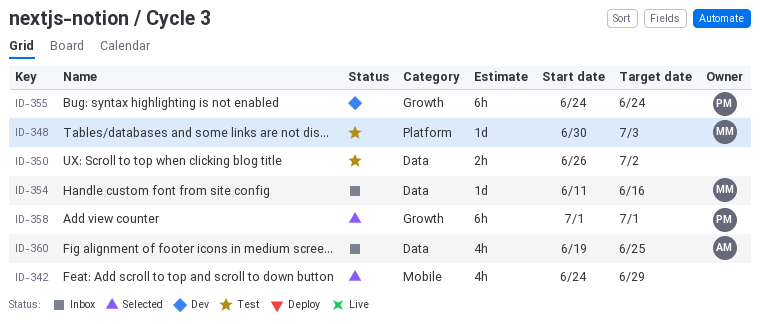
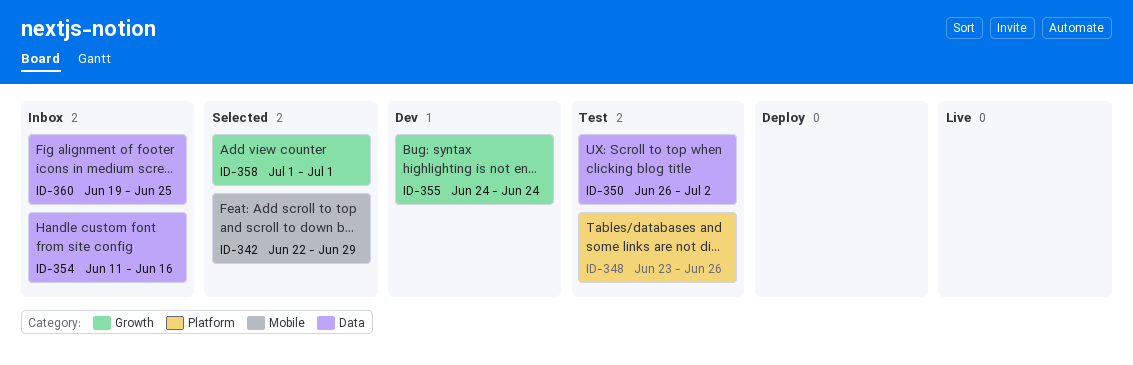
ID-342, start: Jun 24 -> Jun 22
ID-348, start: Jun 30 -> Jun 23
ID-348, due: Jul 3 -> Jun 26

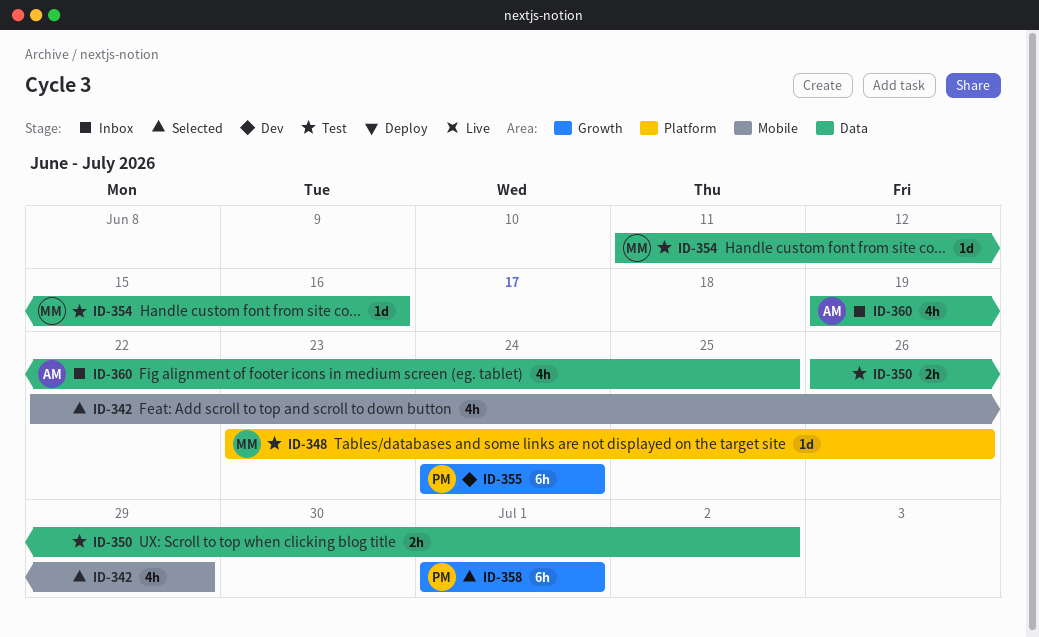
ID-354, status: Inbox -> Test

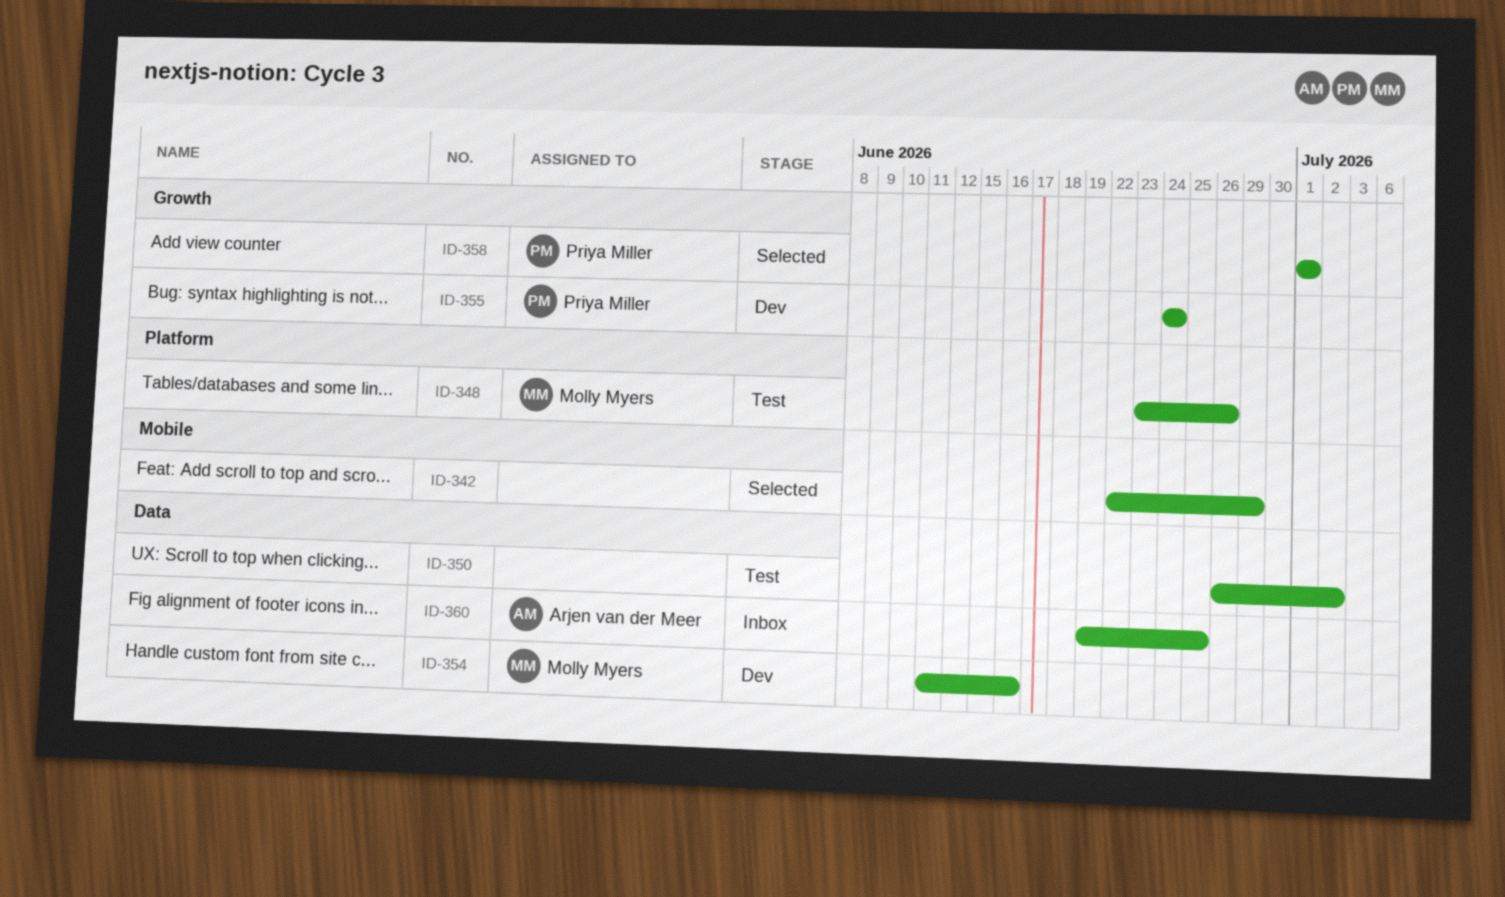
ID-354, status: Test -> Dev

